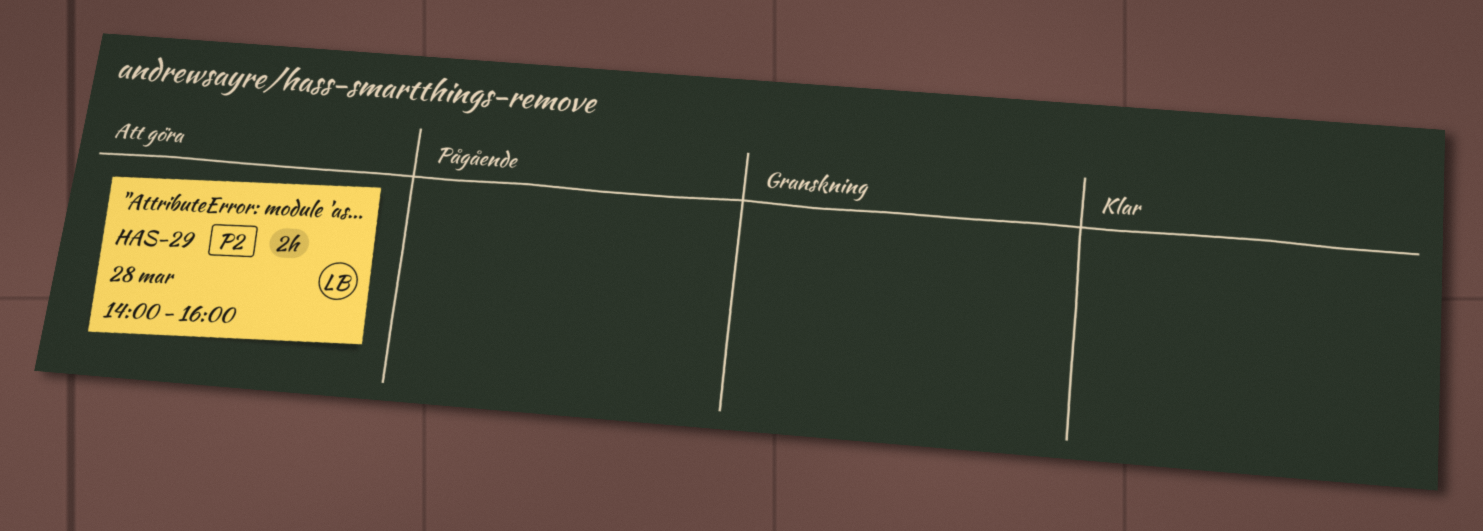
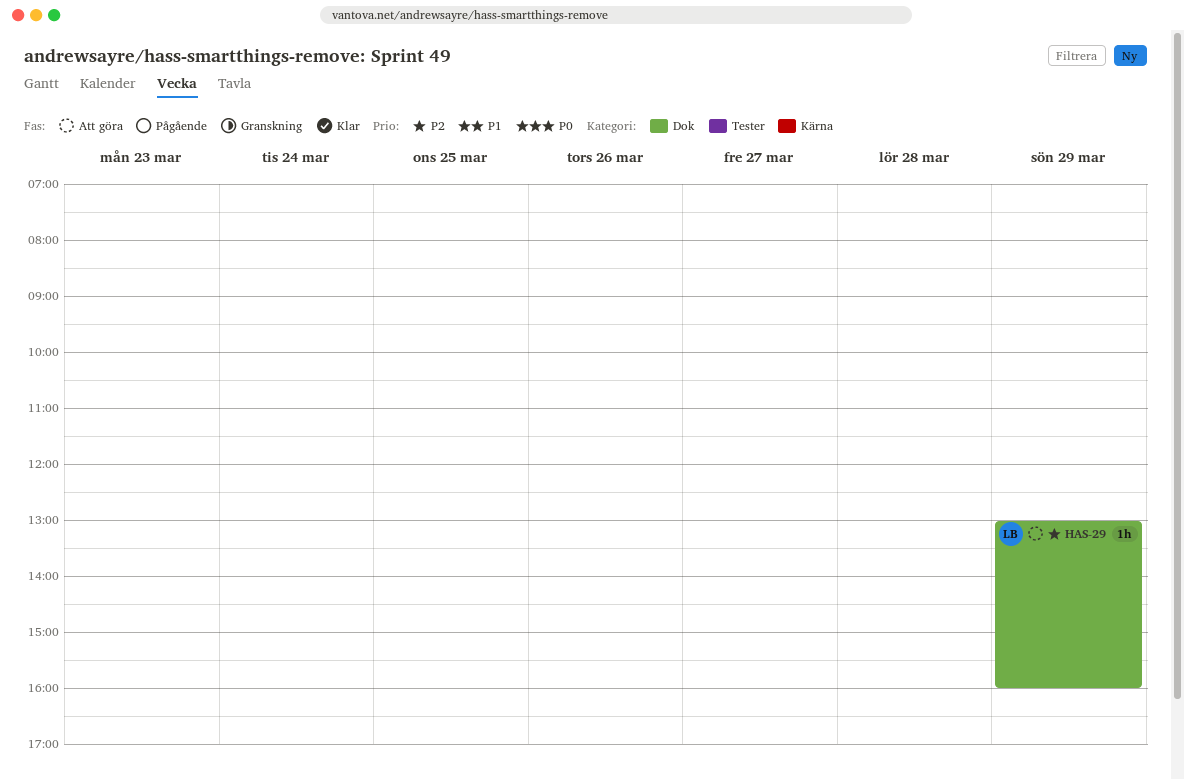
HAS-29, estimate: 2h -> 1h
HAS-29, day: Mar 28 -> Mar 29
HAS-29, begins: 14:00 -> 13:00

